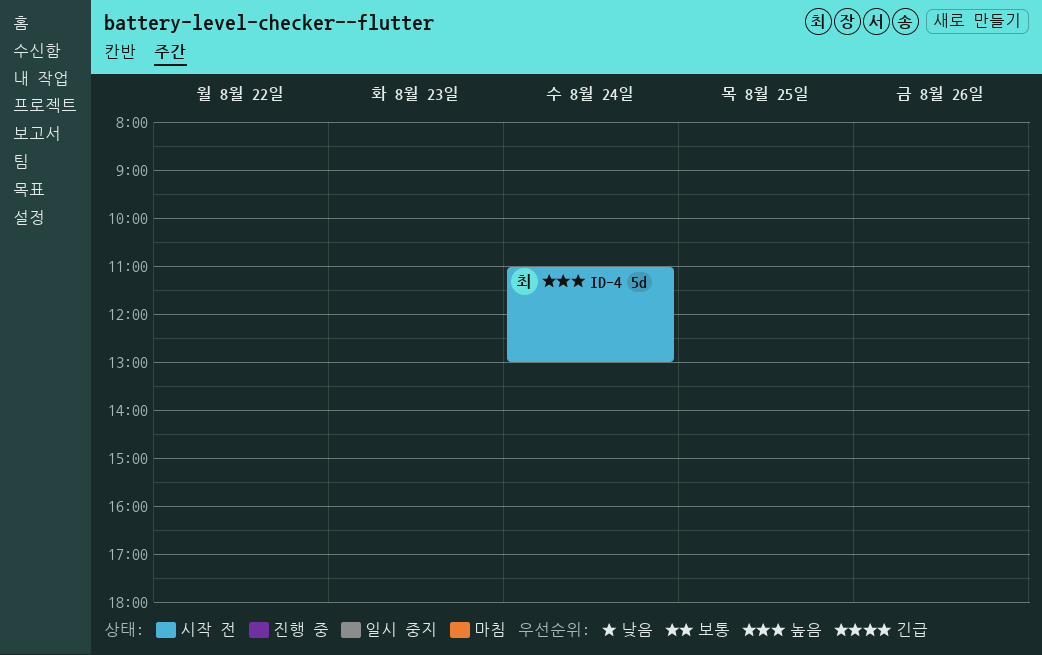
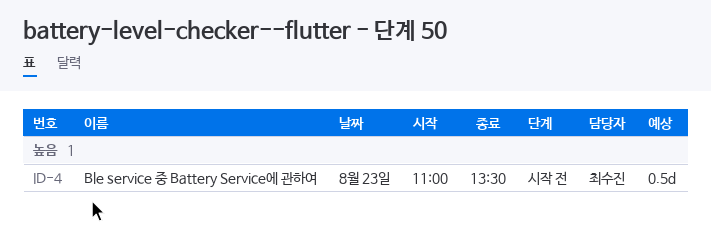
ID-4, estimate: 5d -> 0.5d
ID-4, day: Aug 24 -> Aug 23
ID-4, ends: 13:00 -> 13:30

